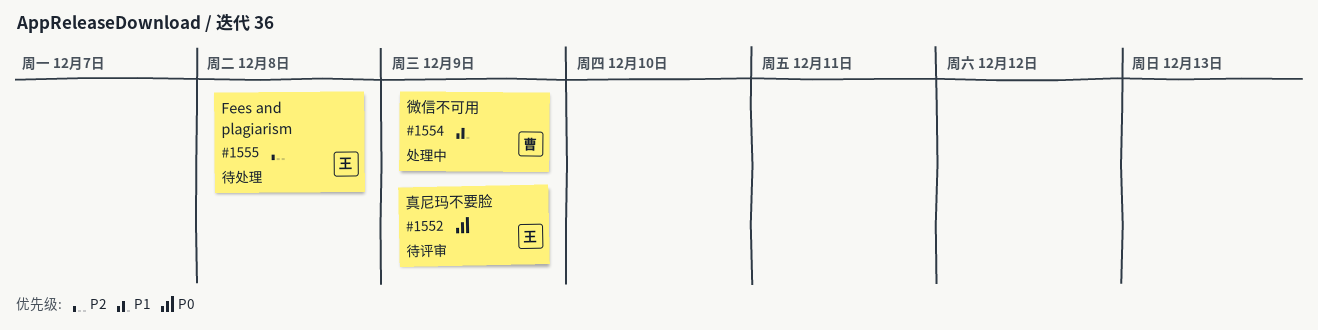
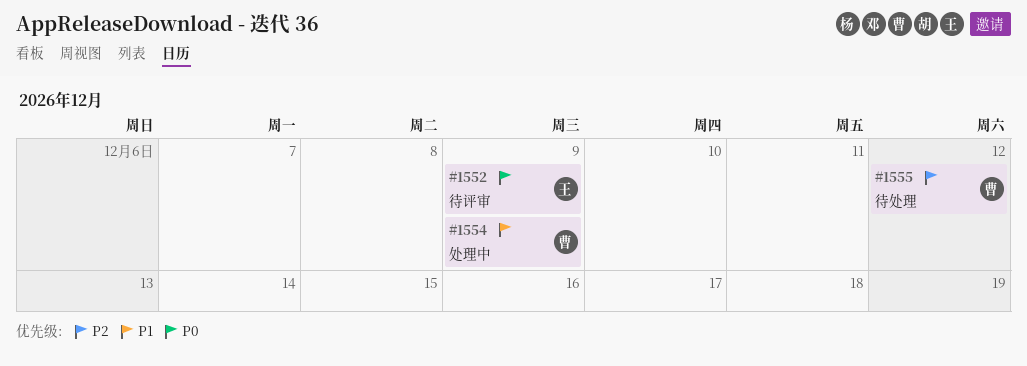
#1555, owner: 王 -> 曹
#1555, due: Dec 8 -> Dec 12

